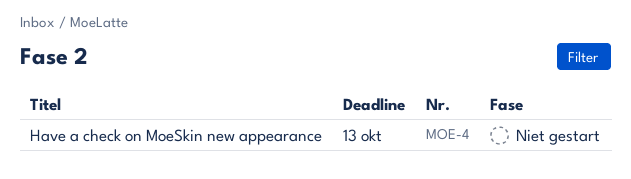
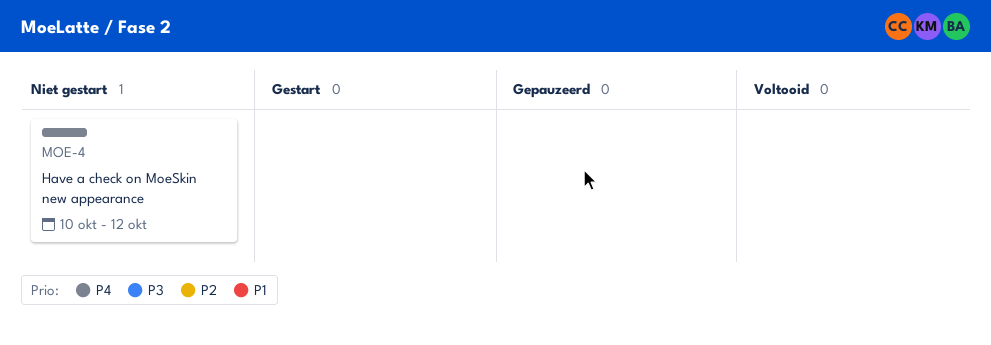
MOE-4, due: Oct 13 -> Oct 12

